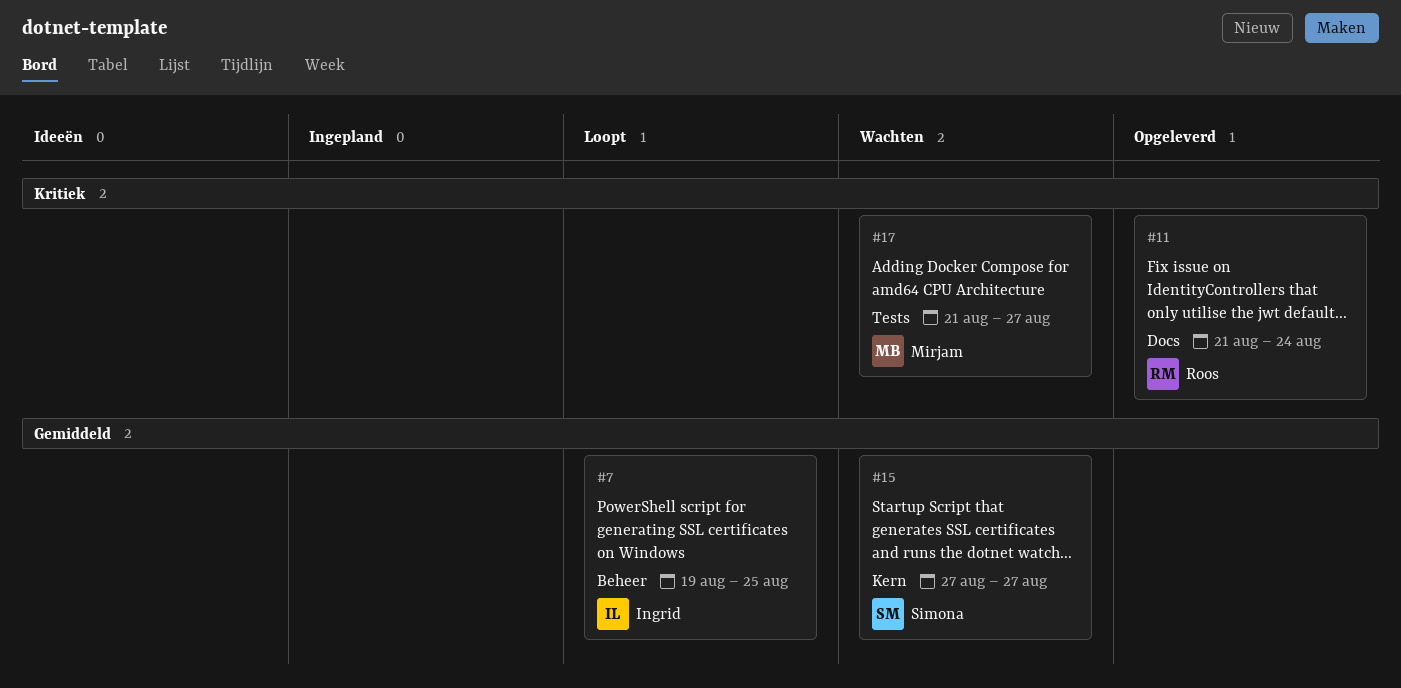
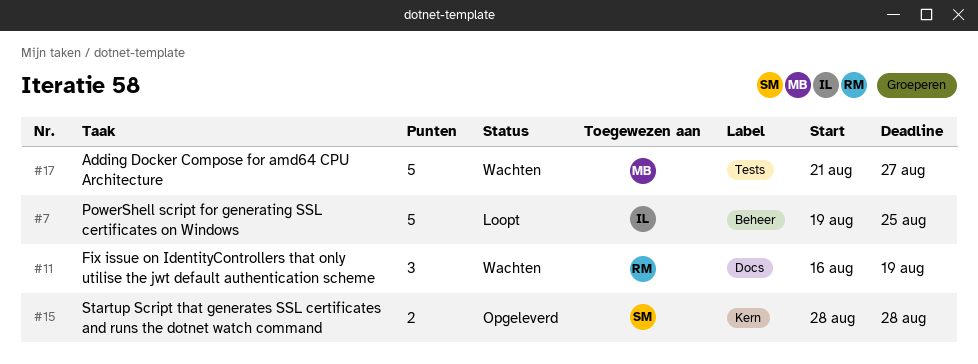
#11, status: Opgeleverd -> Wachten
#11, start: Aug 21 -> Aug 16
#11, due: Aug 24 -> Aug 19
#15, status: Wachten -> Opgeleverd
#15, start: Aug 27 -> Aug 28
#15, due: Aug 27 -> Aug 28

